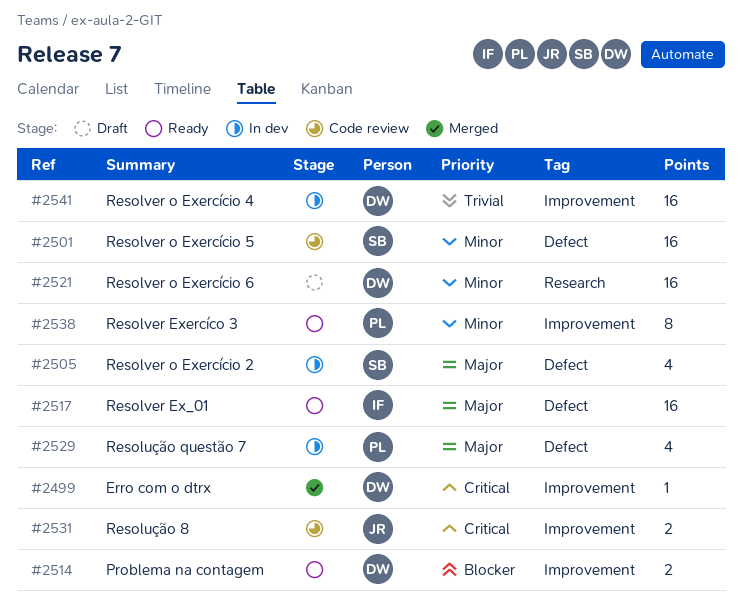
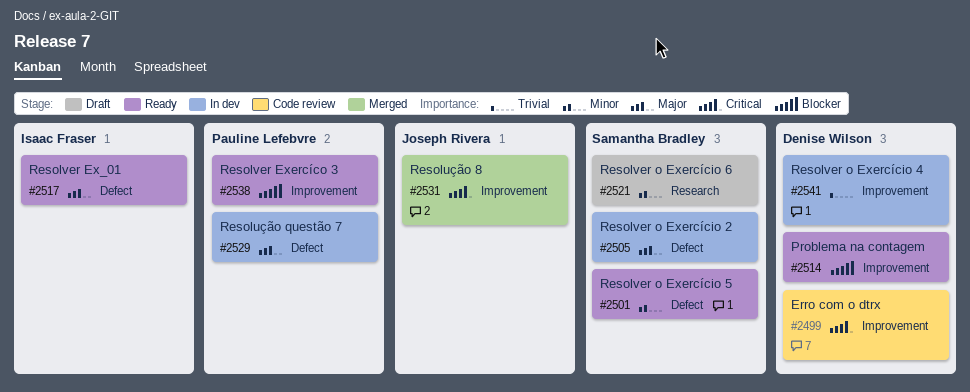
#2499, status: Merged -> Code review
#2501, status: Code review -> Ready
#2521, owner: Denise Wilson -> Samantha Bradley
#2531, status: Code review -> Merged
#2538, priority: Minor -> Blocker

